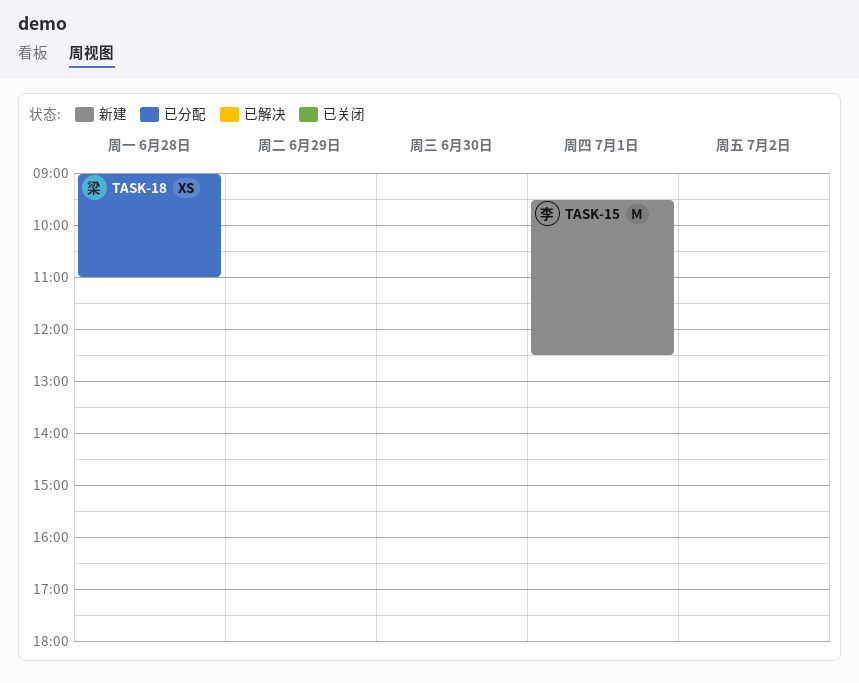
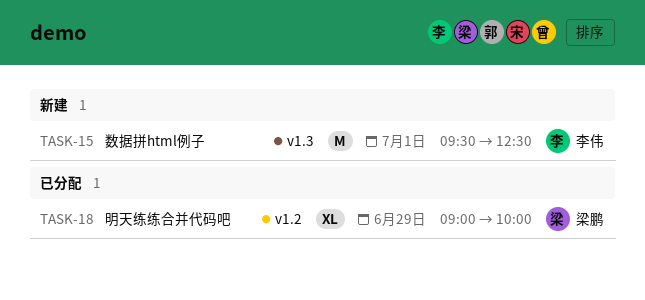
TASK-18, estimate: XS -> XL
TASK-18, day: Jun 28 -> Jun 29
TASK-18, ends: 11:00 -> 10:00

